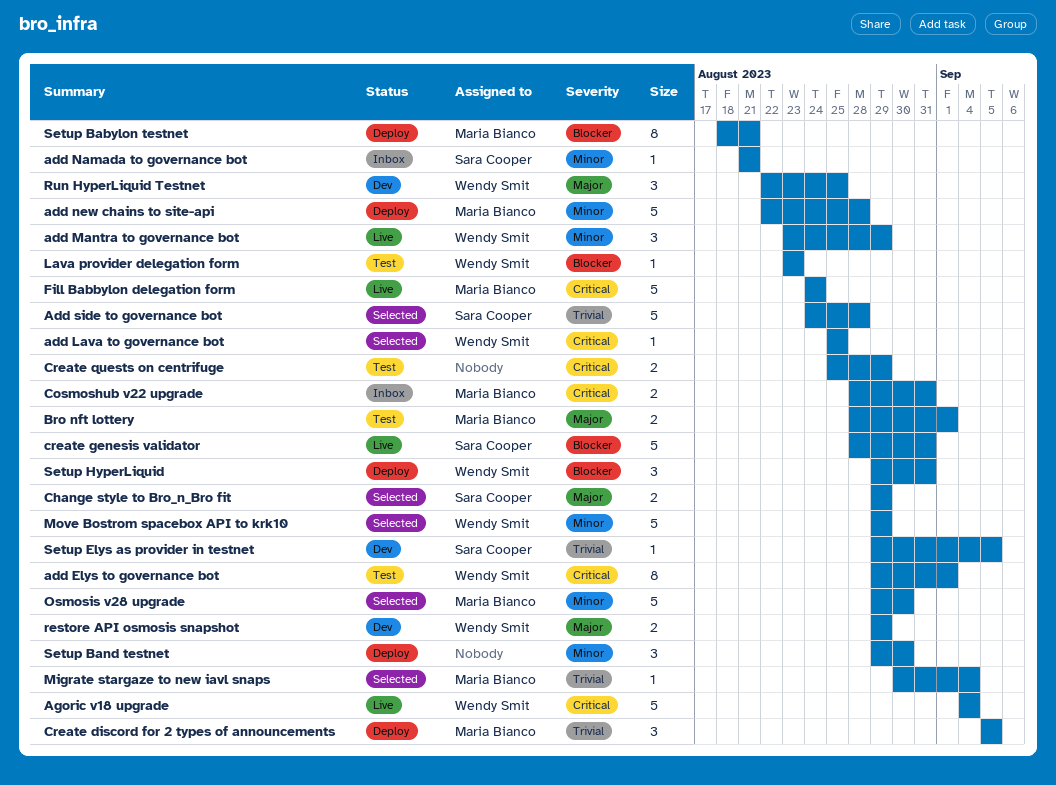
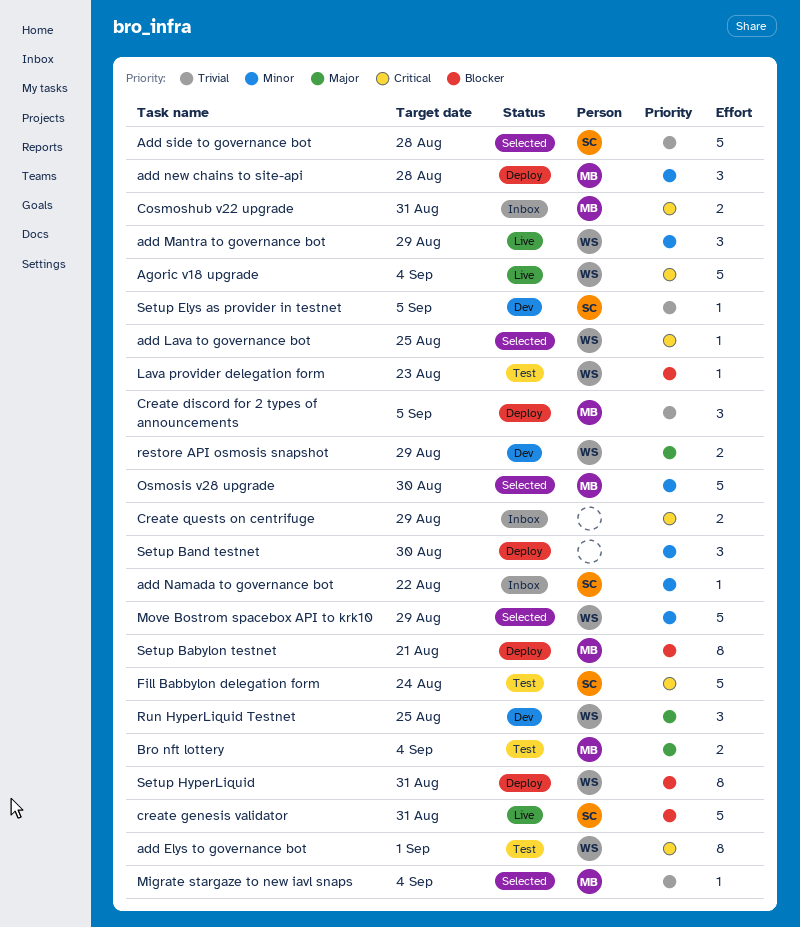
add Namada to governance bot, due: Aug 21 -> Aug 22
add new chains to site-api, estimate: 5 -> 3
Bro nft lottery, due: Sep 1 -> Sep 4
Change style to Bro_n_Bro fit: present -> none
Create quests on centrifuge, status: Test -> Inbox
Fill Babbylon delegation form, status: Live -> Test
Fill Babbylon delegation form, owner: Maria Bianco -> Sara Cooper
Setup HyperLiquid, estimate: 3 -> 8

